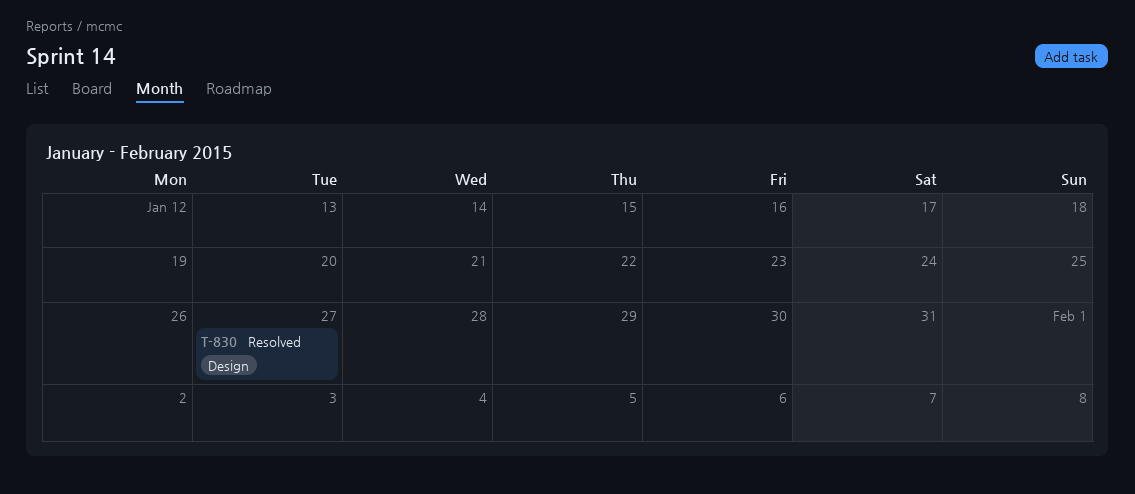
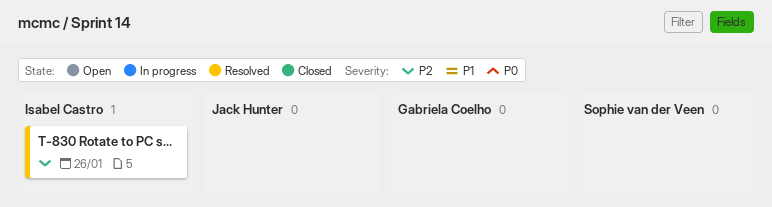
T-830, due: Jan 27 -> Jan 26

